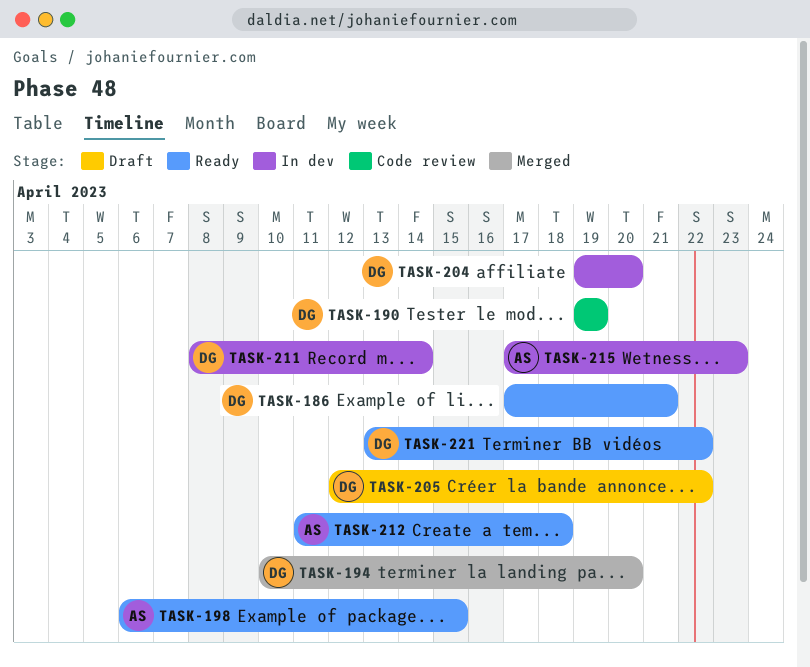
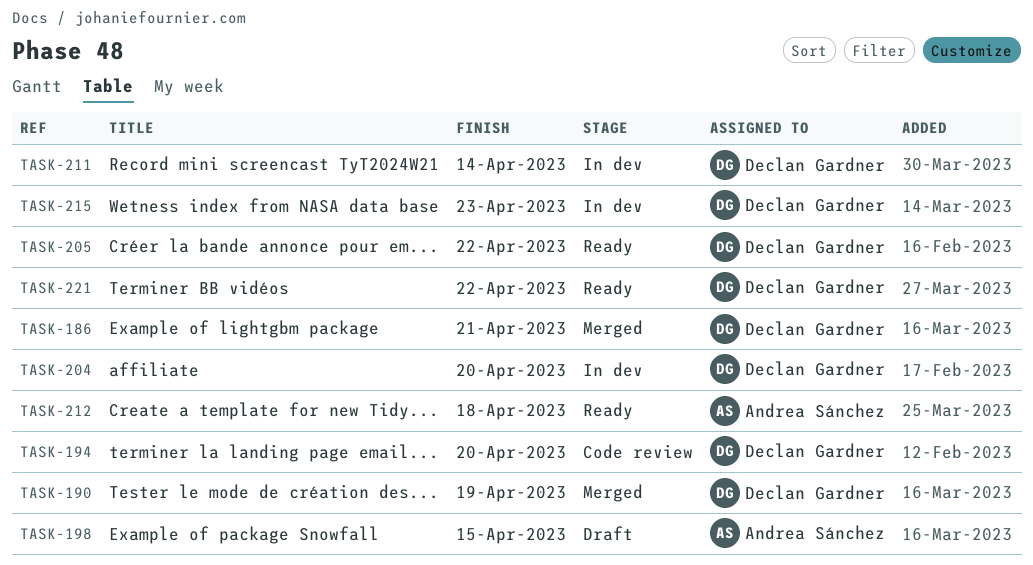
TASK-186, status: Ready -> Merged
TASK-190, status: Code review -> Merged
TASK-194, status: Merged -> Code review
TASK-198, status: Ready -> Draft
TASK-205, status: Draft -> Ready
TASK-215, owner: Andrea Sánchez -> Declan Gardner

